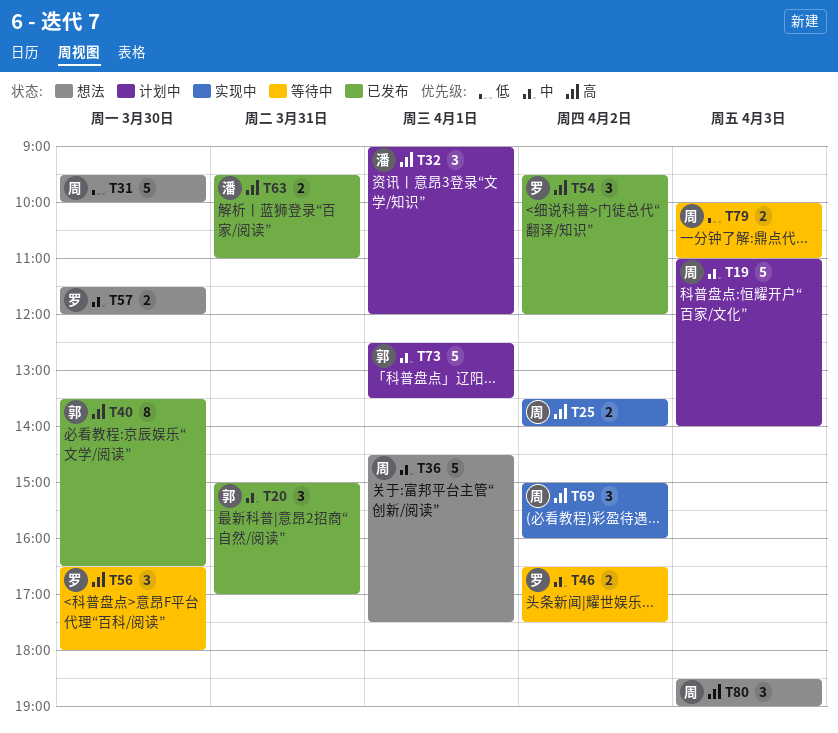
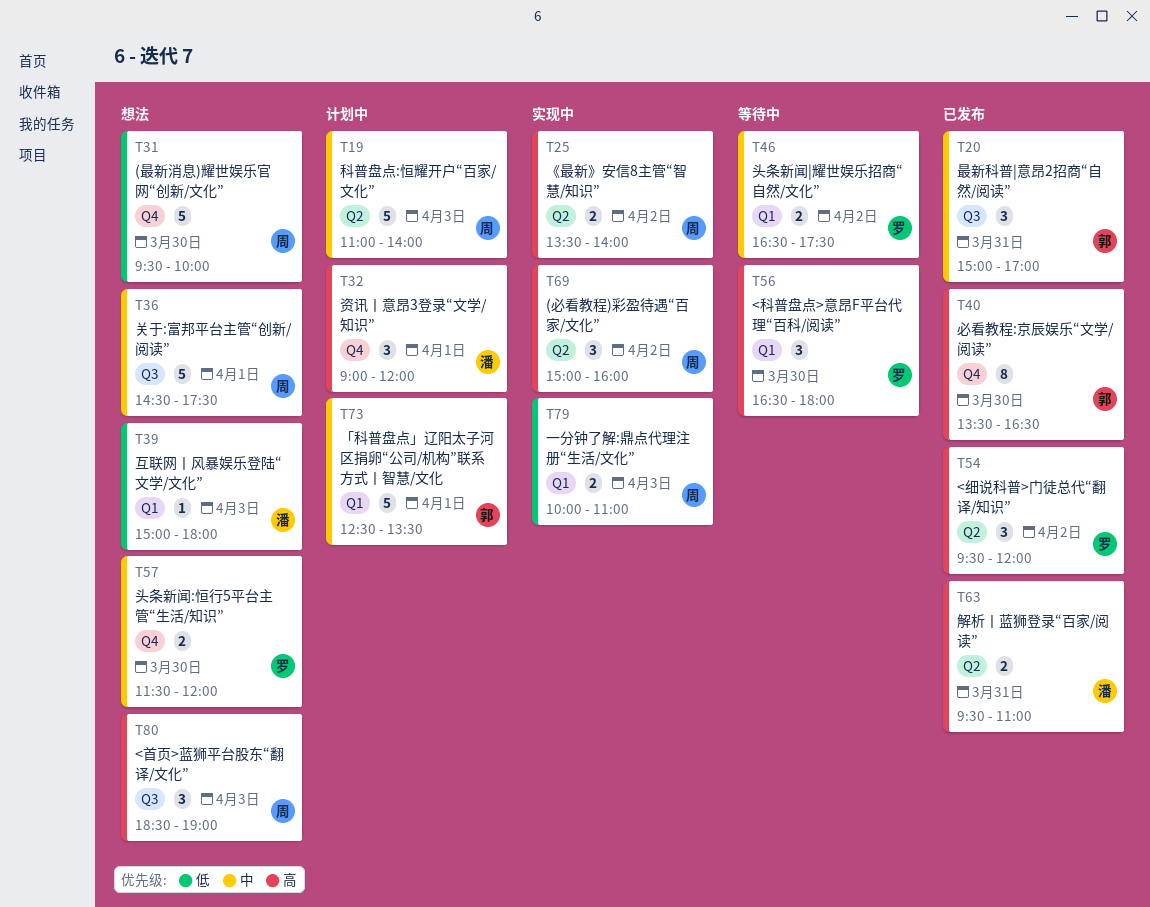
T39: none -> present
T79, status: 等待中 -> 实现中

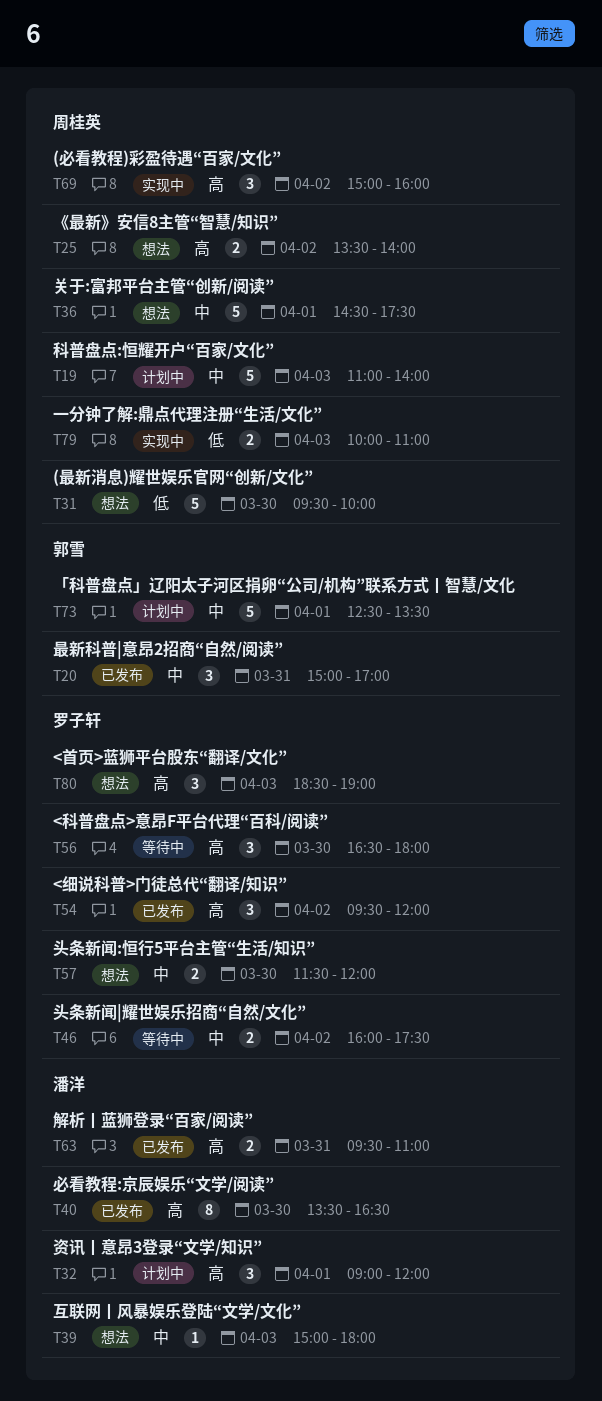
T25, status: 实现中 -> 想法
T39, priority: 低 -> 中
T40, owner: 郭雪 -> 潘洋
T46, begins: 16:30 -> 16:00
T80, owner: 周桂英 -> 罗子轩

